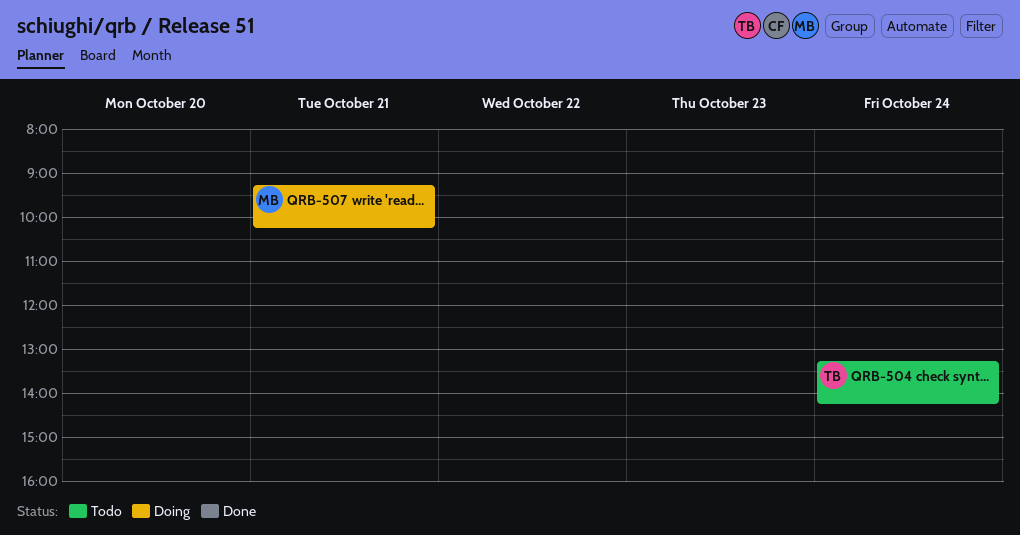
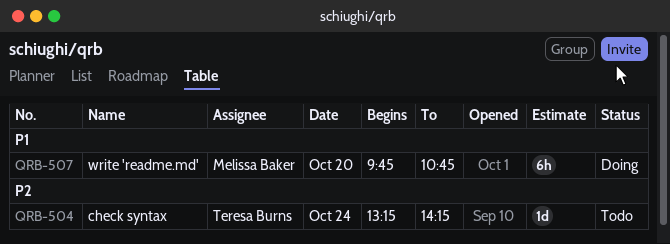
QRB-507, day: Oct 21 -> Oct 20
QRB-507, begins: 09:15 -> 09:45
QRB-507, ends: 10:15 -> 10:45

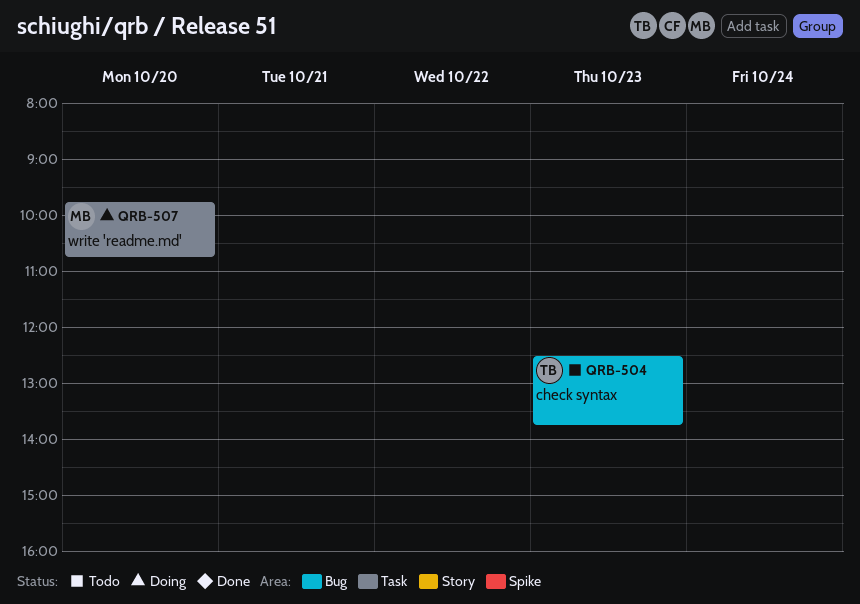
QRB-504, day: Oct 24 -> Oct 23
QRB-504, begins: 13:15 -> 12:30
QRB-504, ends: 14:15 -> 13:45

